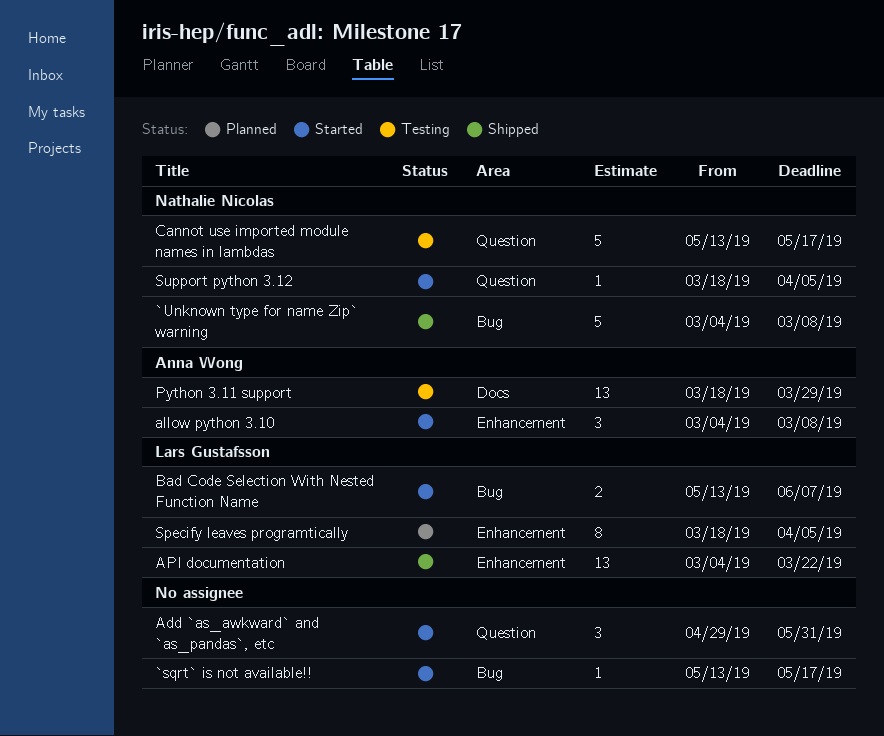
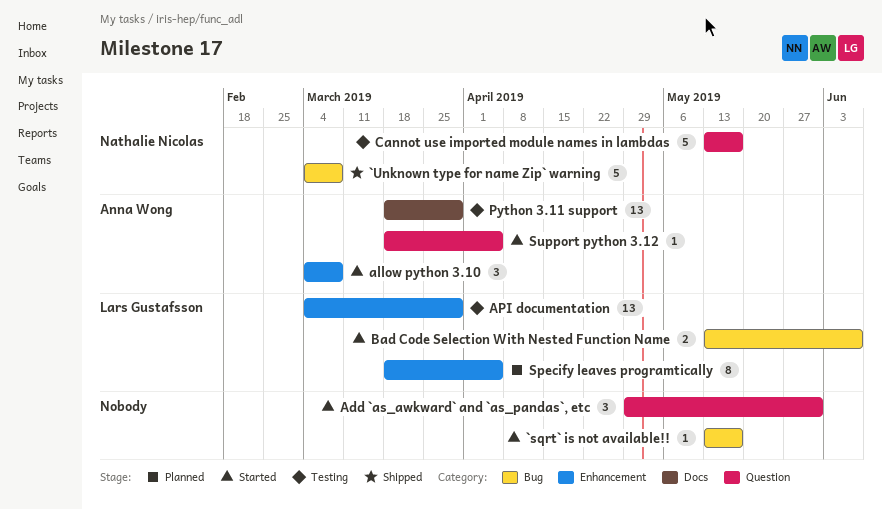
API documentation, status: Shipped -> Testing
API documentation, due: Mar 22 -> Mar 29
Support python 3.12, owner: Nathalie Nicolas -> Anna Wong

